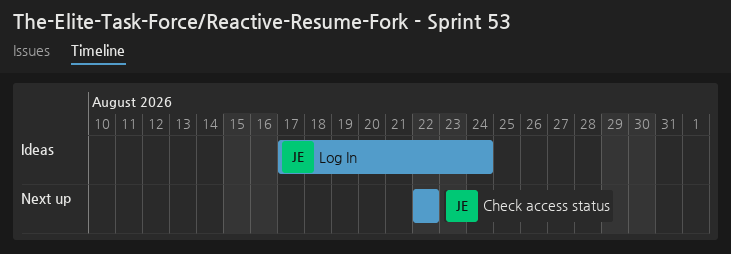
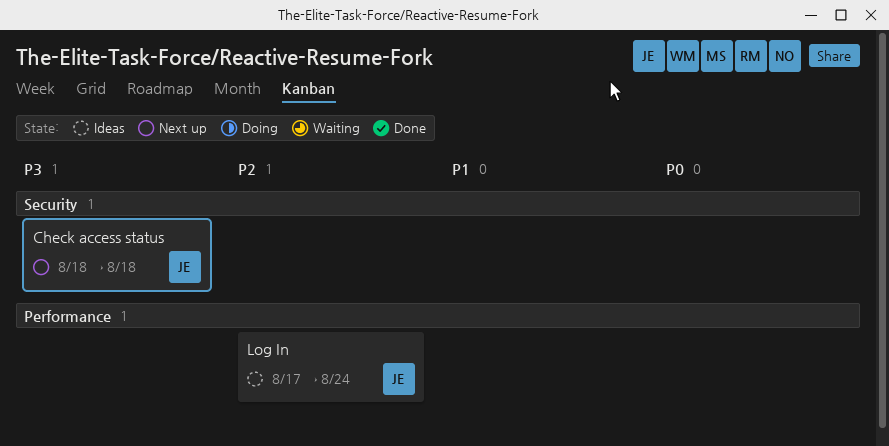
Check access status, start: Aug 22 -> Aug 18
Check access status, due: Aug 22 -> Aug 18

